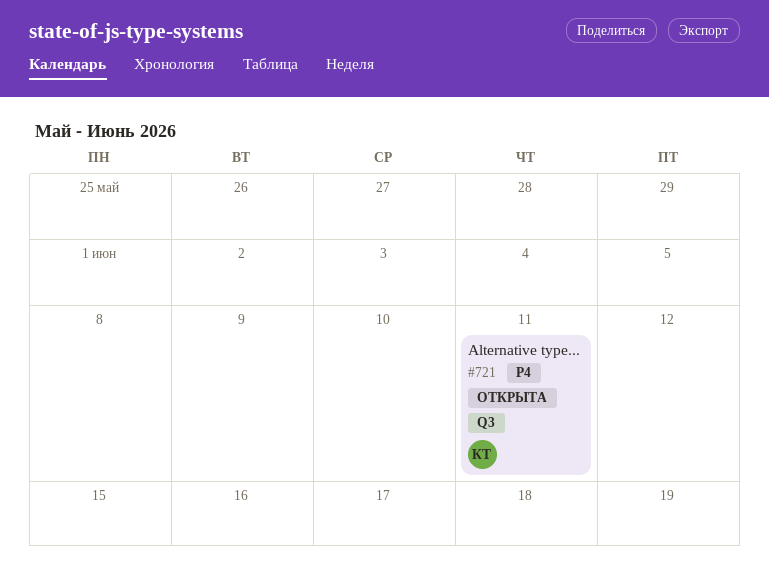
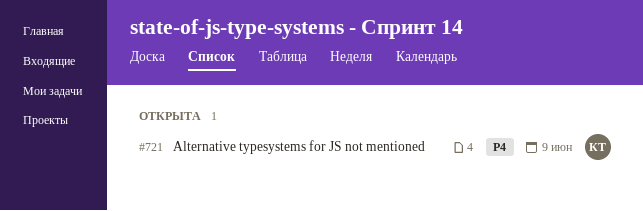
#721, due: Jun 11 -> Jun 9

